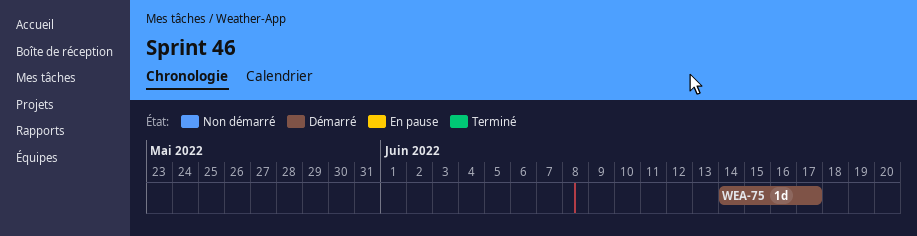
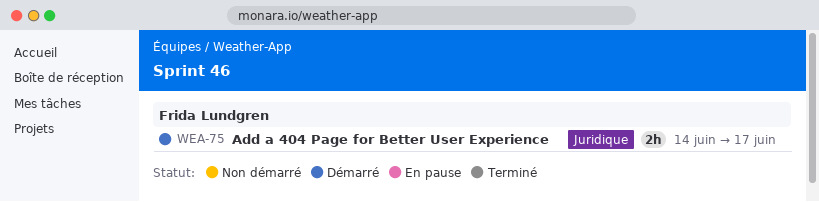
WEA-75, estimate: 1d -> 2h

